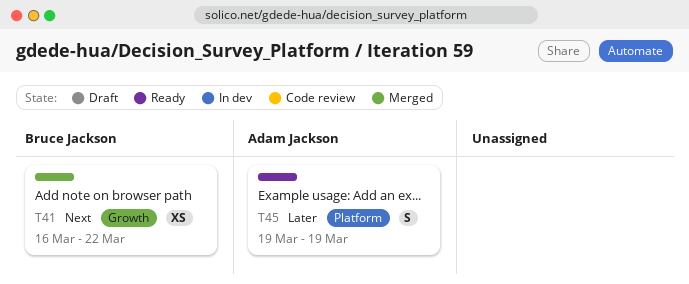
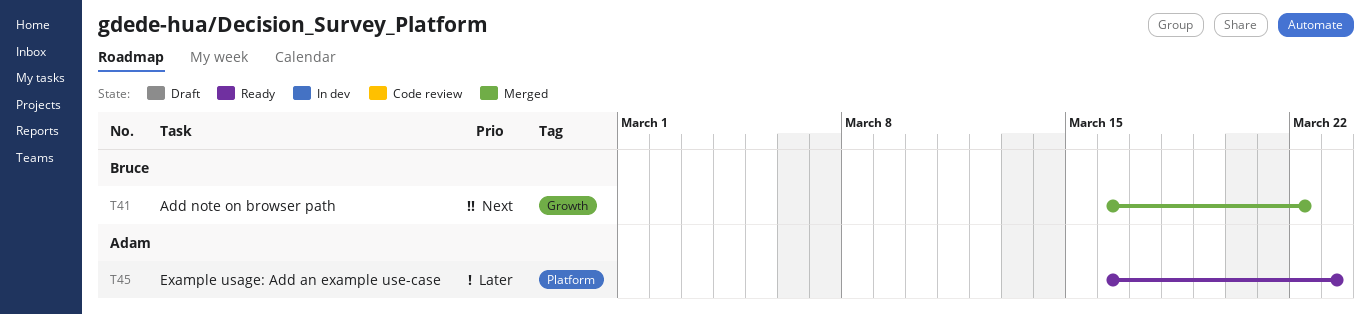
T45, start: Mar 19 -> Mar 16
T45, due: Mar 19 -> Mar 23

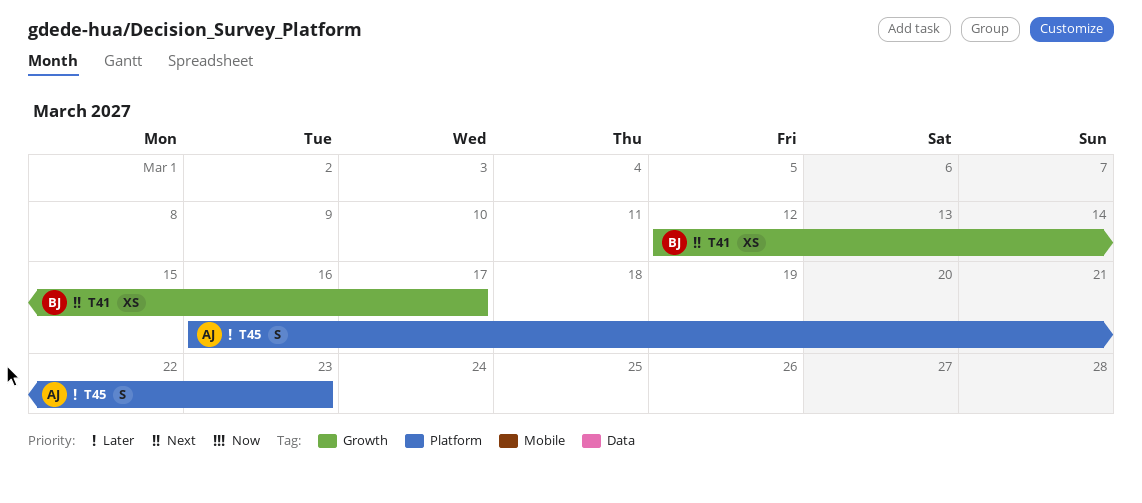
T41, start: Mar 16 -> Mar 12
T41, due: Mar 22 -> Mar 17

